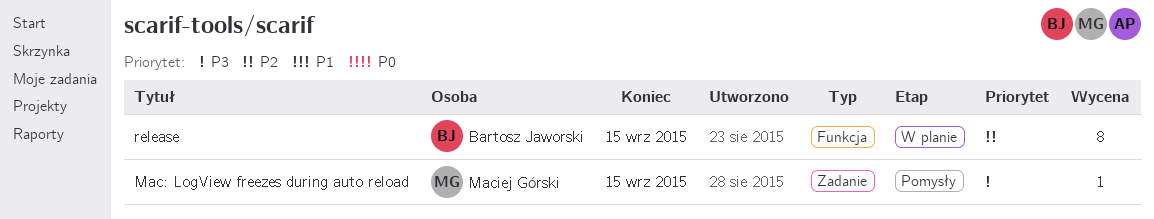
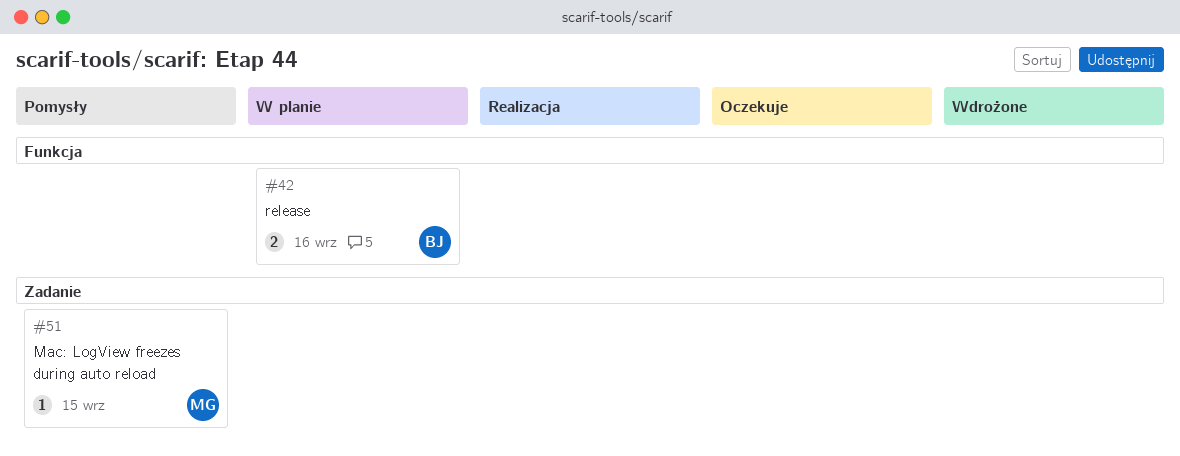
release, estimate: 8 -> 2
release, due: Sep 15 -> Sep 16

